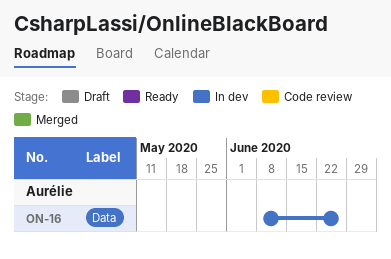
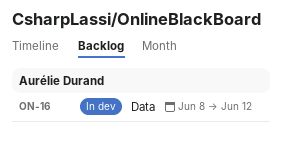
ON-16, due: Jun 26 -> Jun 12

